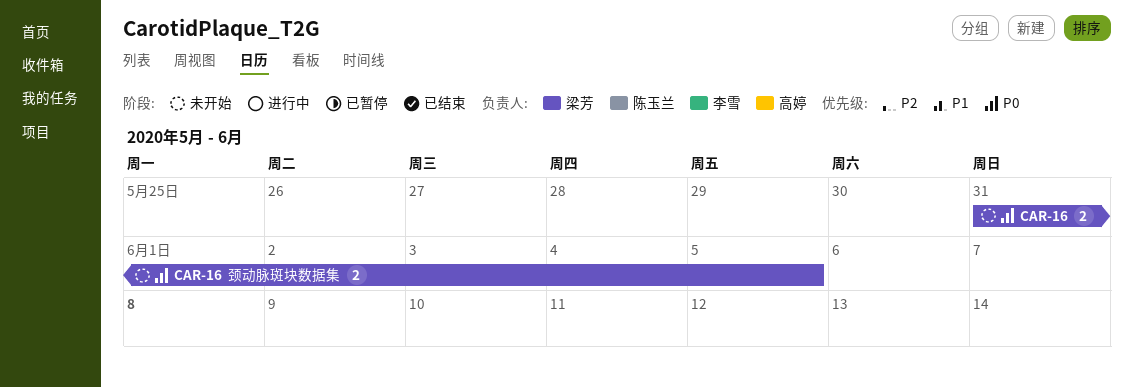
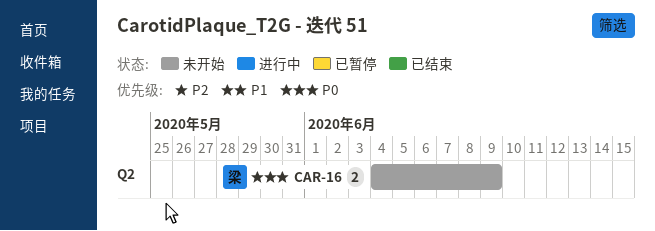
CAR-16, start: May 31 -> Jun 4
CAR-16, due: Jun 5 -> Jun 9

